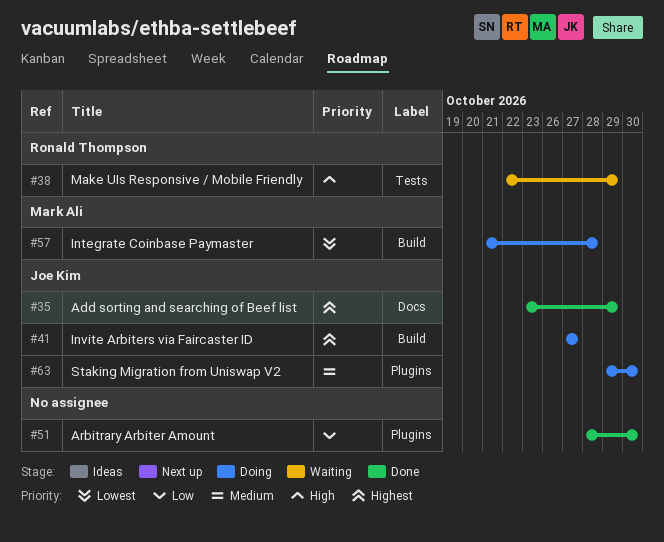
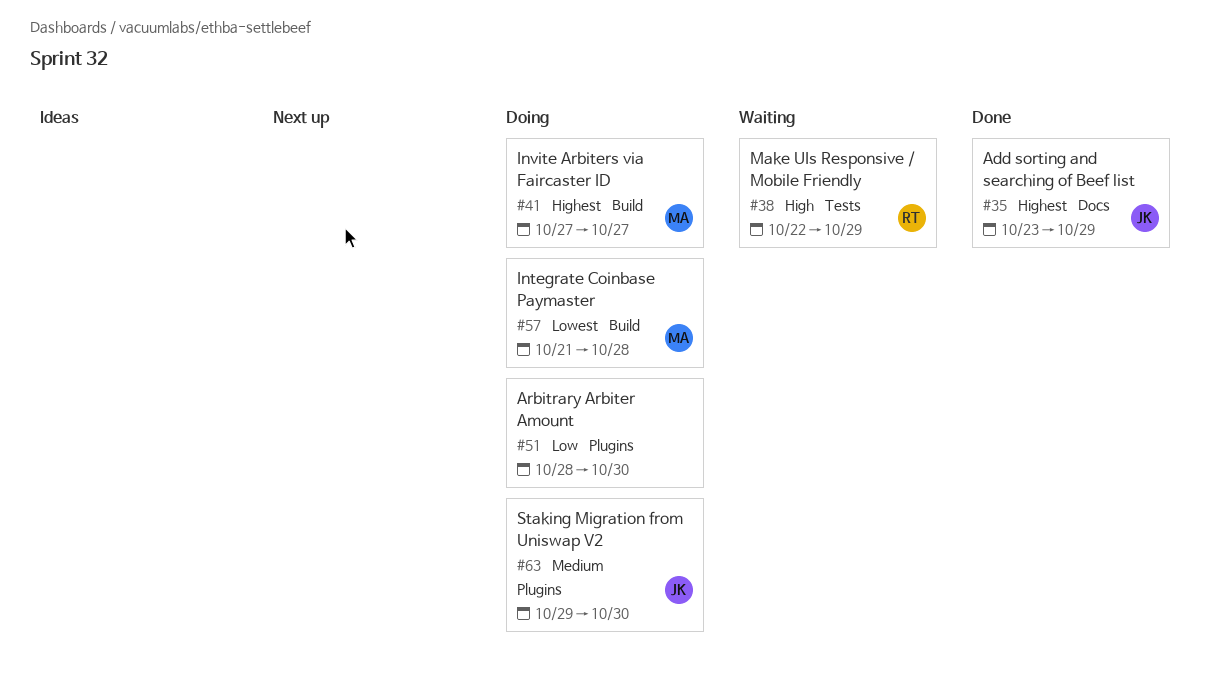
#41, owner: Joe Kim -> Mark Ali
#51, status: Done -> Doing

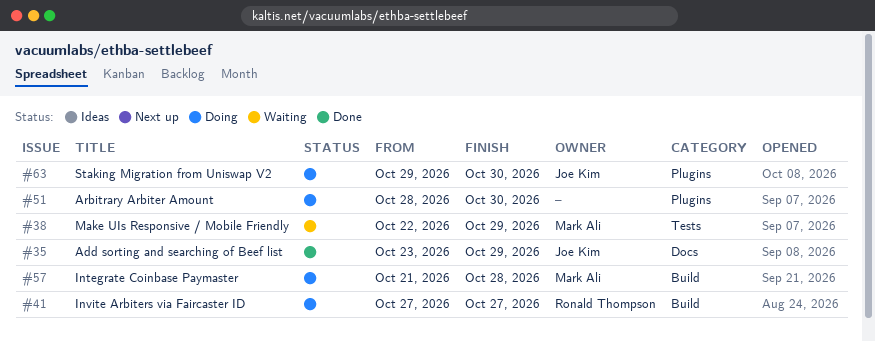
#38, owner: Ronald Thompson -> Mark Ali
#41, owner: Mark Ali -> Ronald Thompson

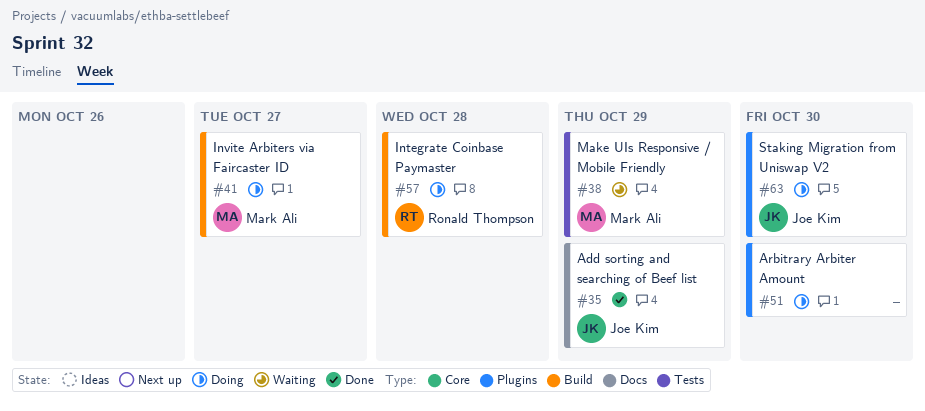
#41, owner: Ronald Thompson -> Mark Ali
#57, owner: Mark Ali -> Ronald Thompson

